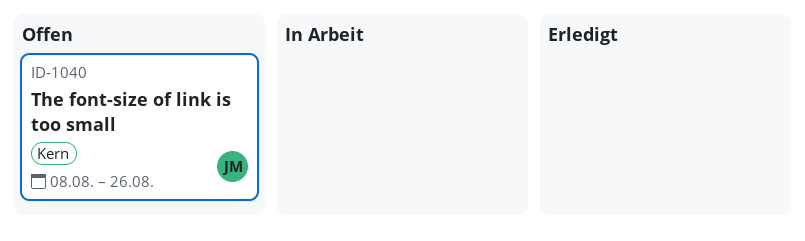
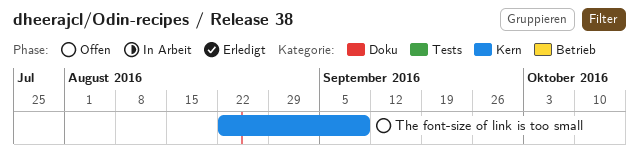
The font-size of link is too small, start: Aug 8 -> Aug 22
The font-size of link is too small, due: Aug 26 -> Sep 9

